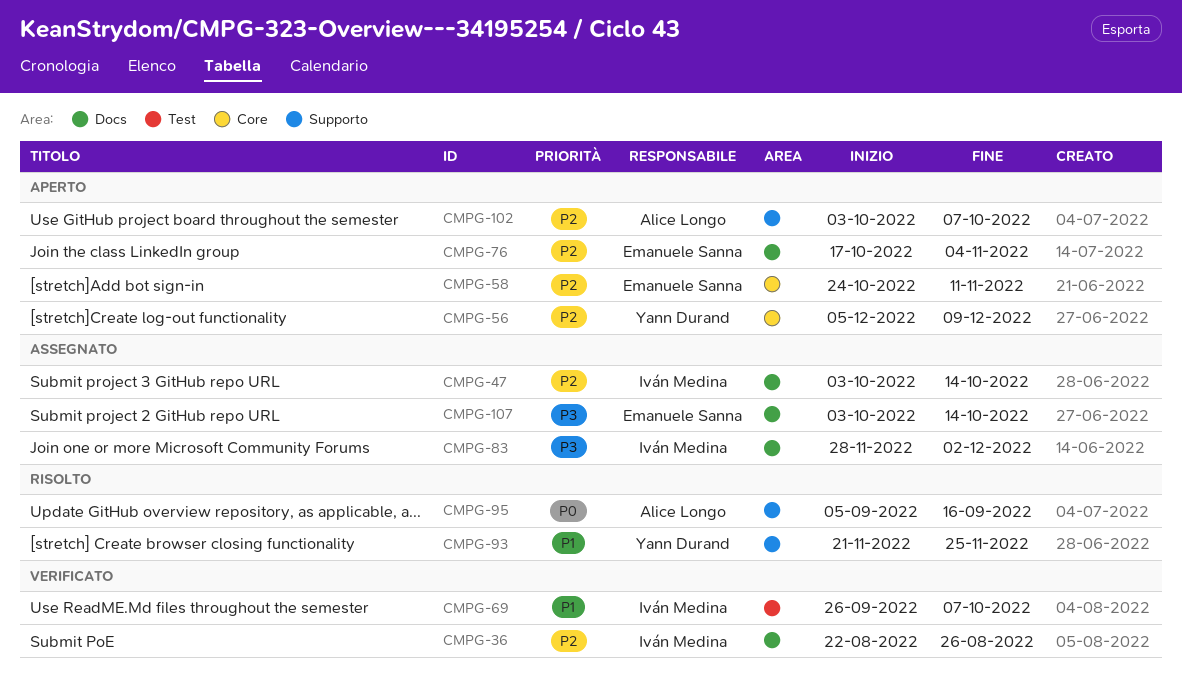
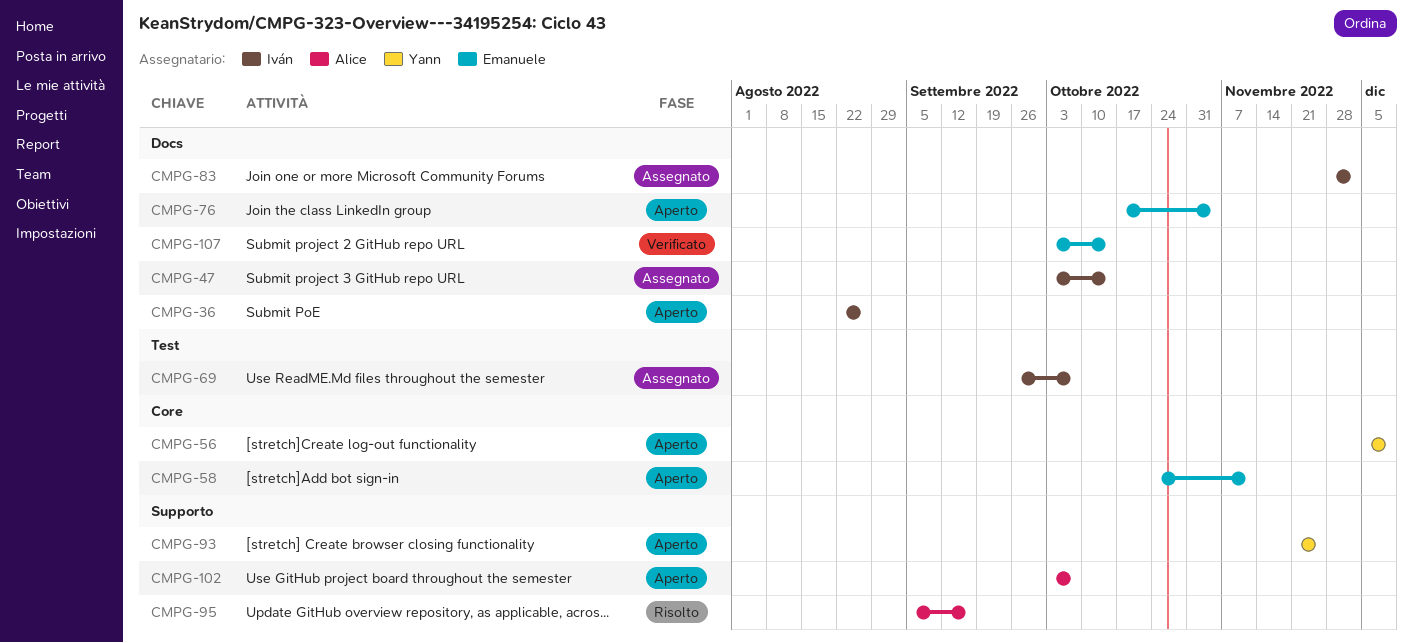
CMPG-36, status: Verificato -> Aperto
CMPG-69, status: Verificato -> Assegnato
CMPG-93, status: Risolto -> Aperto
CMPG-107, status: Assegnato -> Verificato

